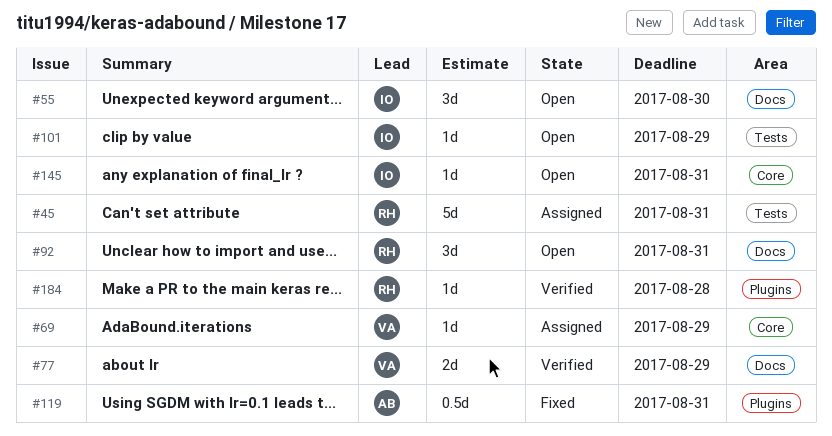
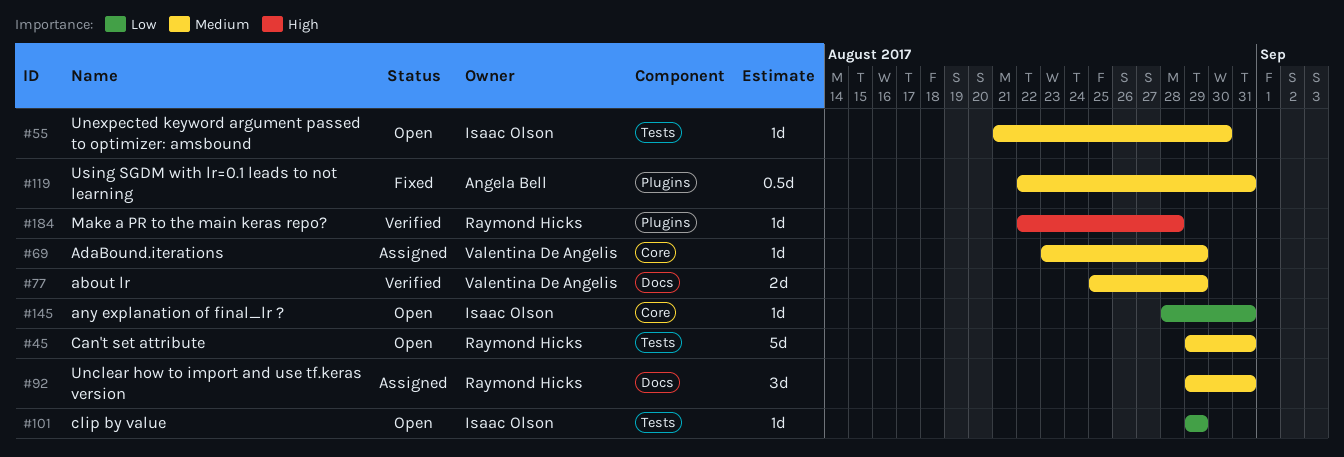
#45, status: Assigned -> Open
#55, label: Docs -> Tests
#55, estimate: 3d -> 1d
#92, status: Open -> Assigned

